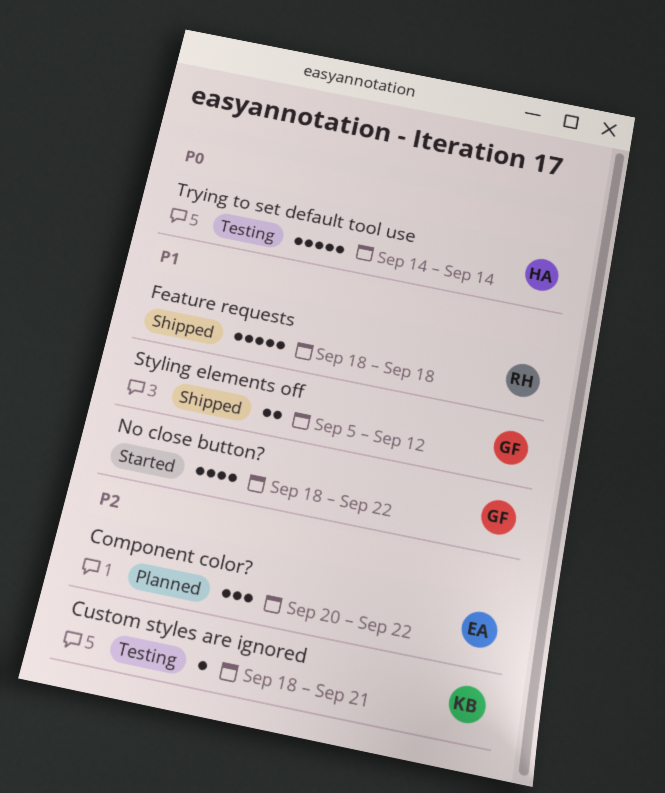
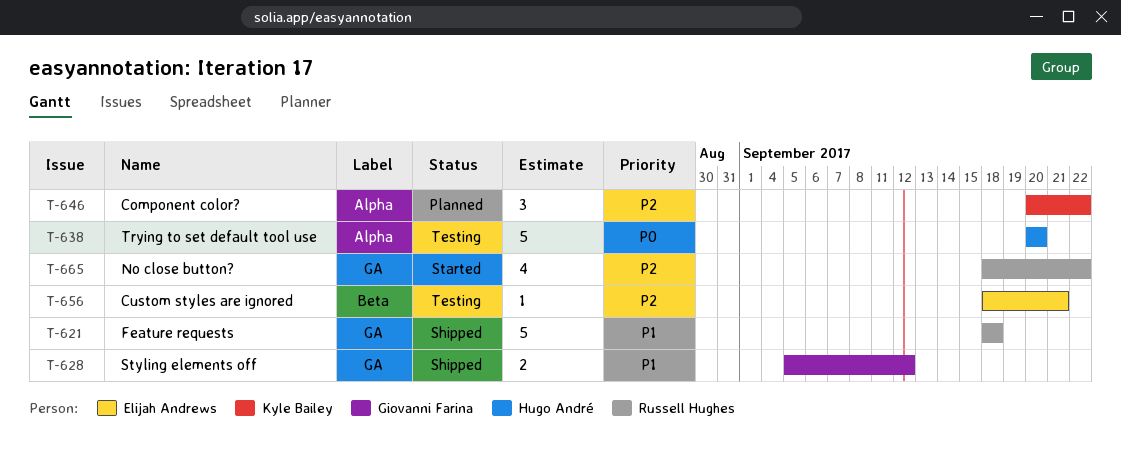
Component color?, owner: Elijah Andrews -> Kyle Bailey
Custom styles are ignored, owner: Kyle Bailey -> Elijah Andrews
No close button?, owner: Giovanni Farina -> Russell Hughes
No close button?, priority: P1 -> P2
Trying to set default tool use, start: Sep 14 -> Sep 20
Trying to set default tool use, due: Sep 14 -> Sep 20

